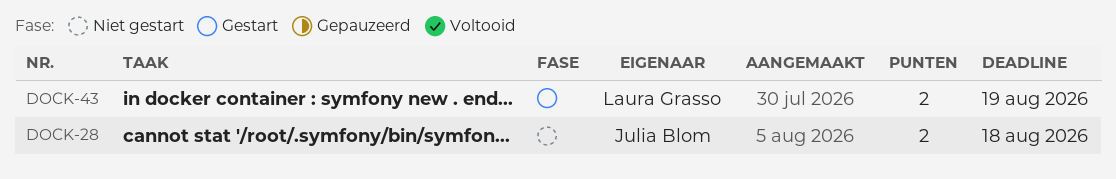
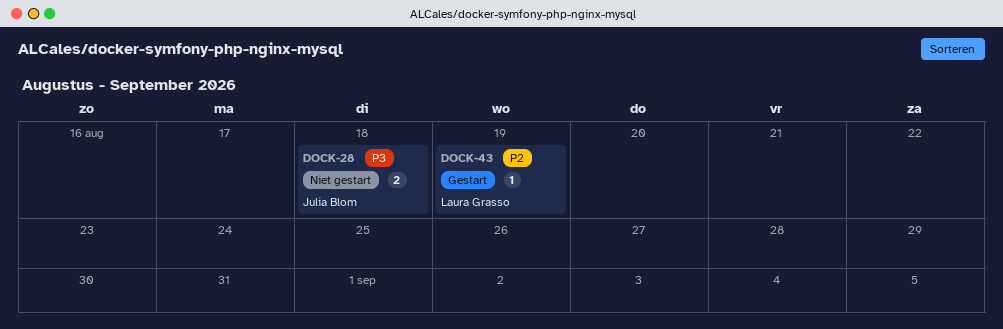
DOCK-43, estimate: 2 -> 1

